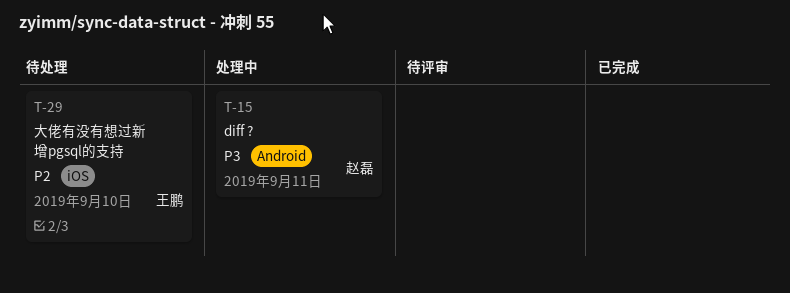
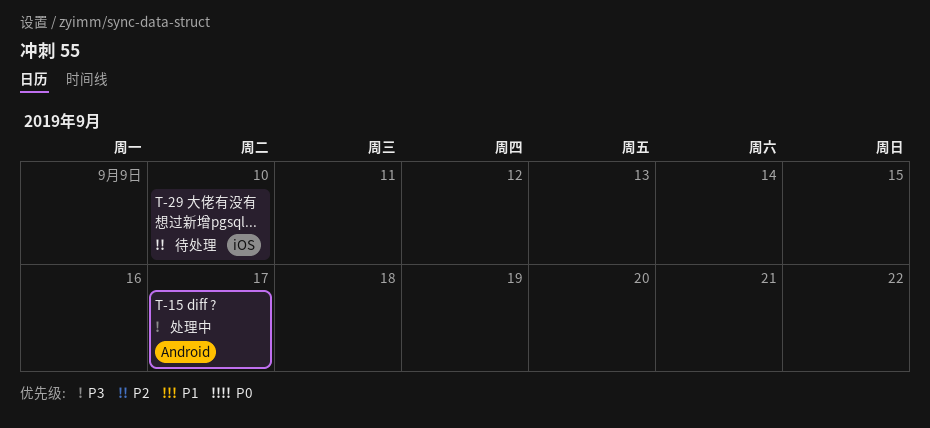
T-15, due: Sep 11 -> Sep 17

